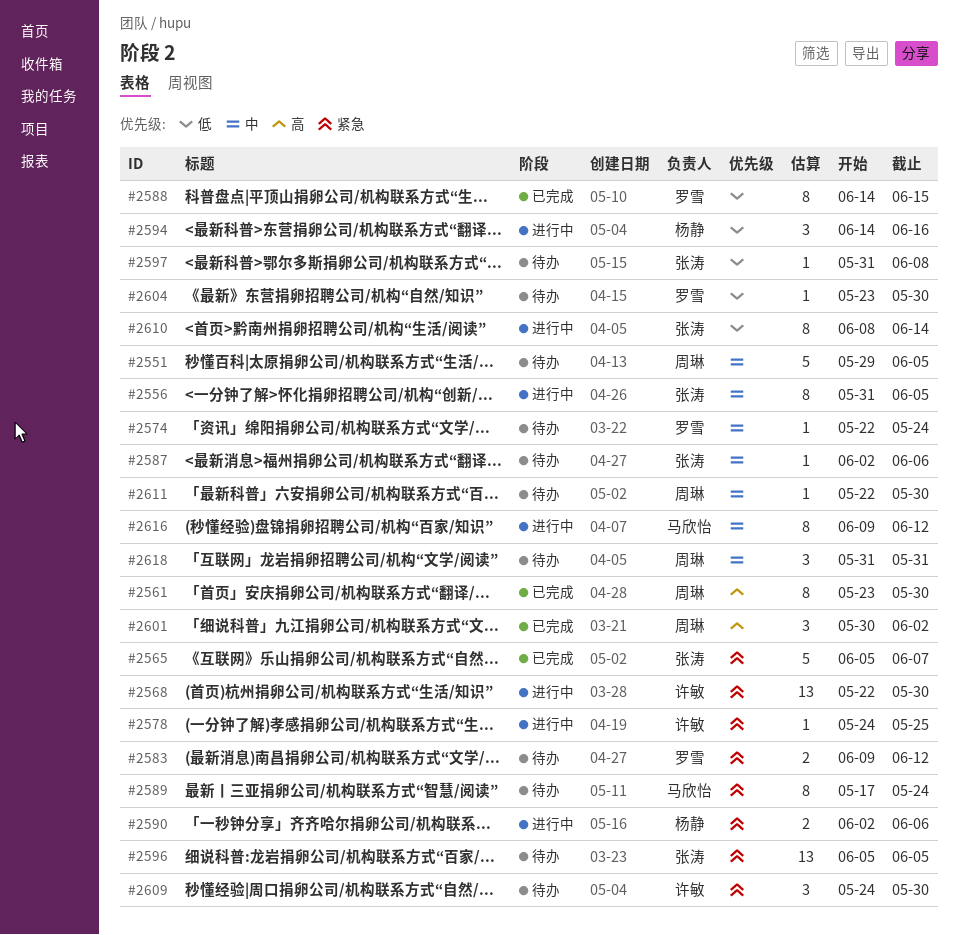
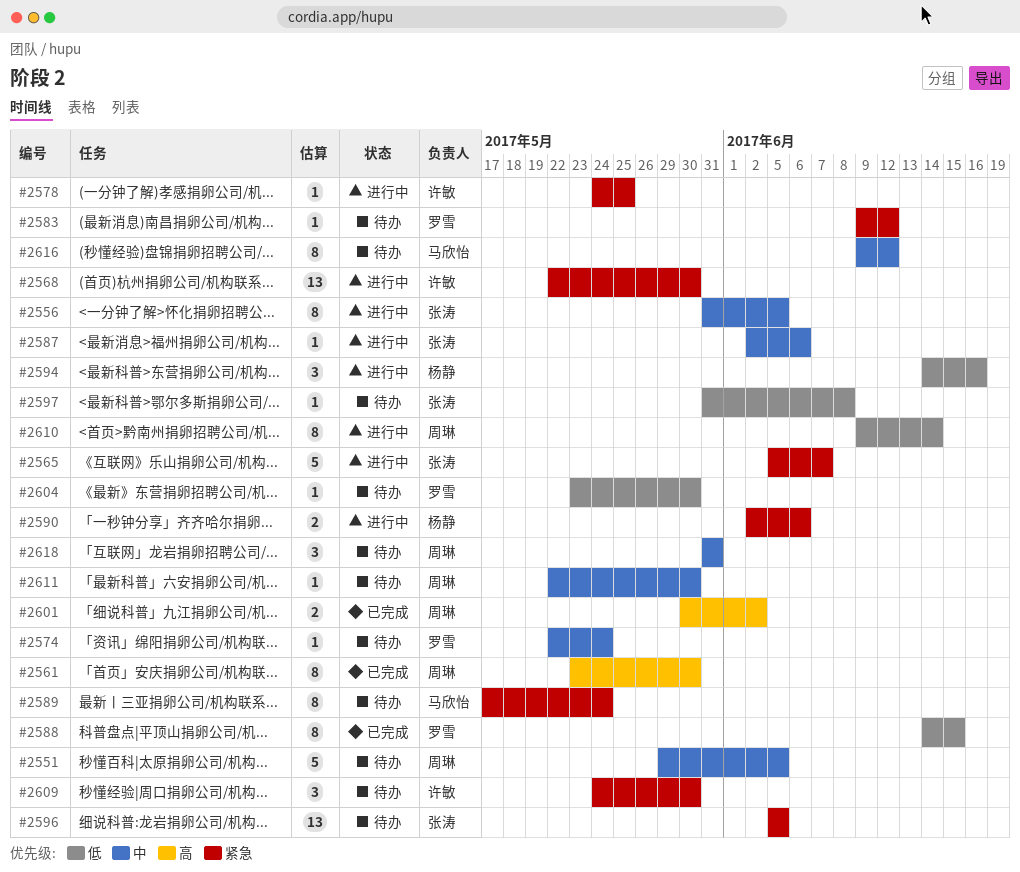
#2565, status: 已完成 -> 进行中
#2583, estimate: 2 -> 1
#2587, status: 待办 -> 进行中
#2601, estimate: 3 -> 2
#2610, owner: 张涛 -> 周琳
#2610, start: Jun 8 -> Jun 9
#2616, status: 进行中 -> 待办

